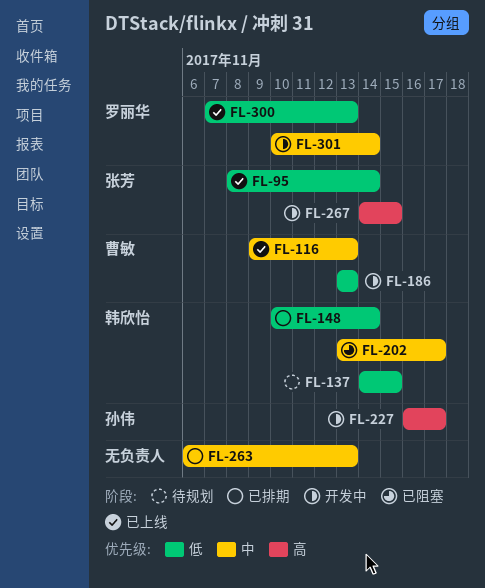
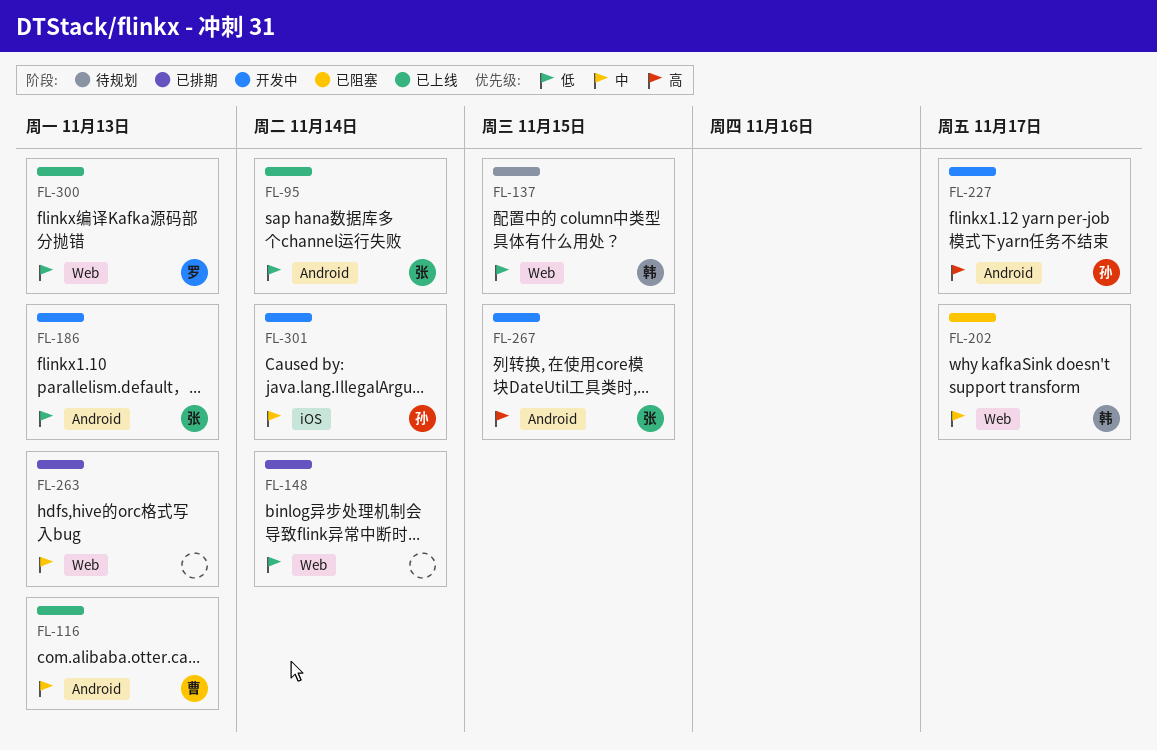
FL-148, owner: 韩欣怡 -> none
FL-186, owner: 曹敏 -> 张芳
FL-301, owner: 罗丽华 -> 孙伟

